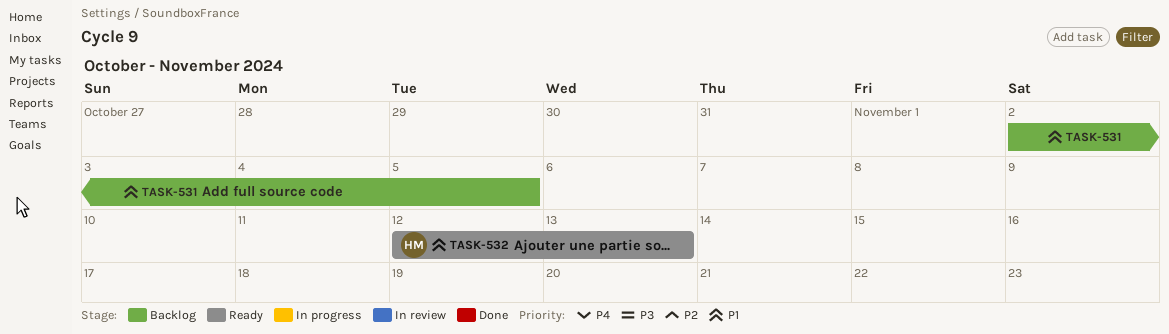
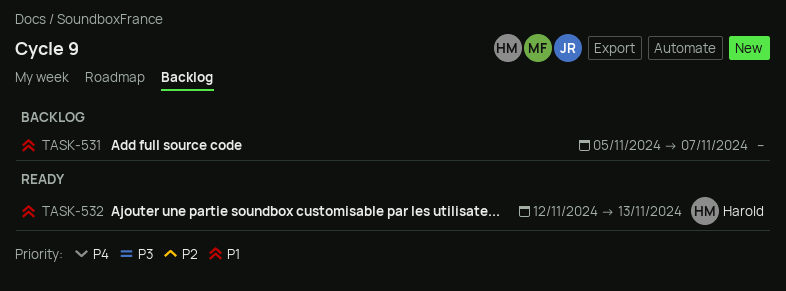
TASK-531, start: Nov 2 -> Nov 5
TASK-531, due: Nov 5 -> Nov 7

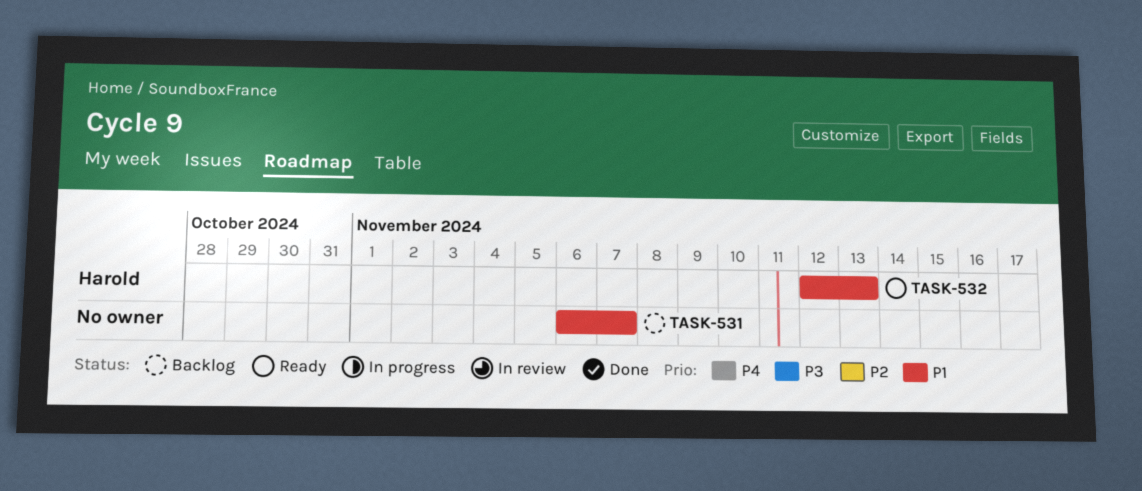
TASK-531, start: Nov 5 -> Nov 6

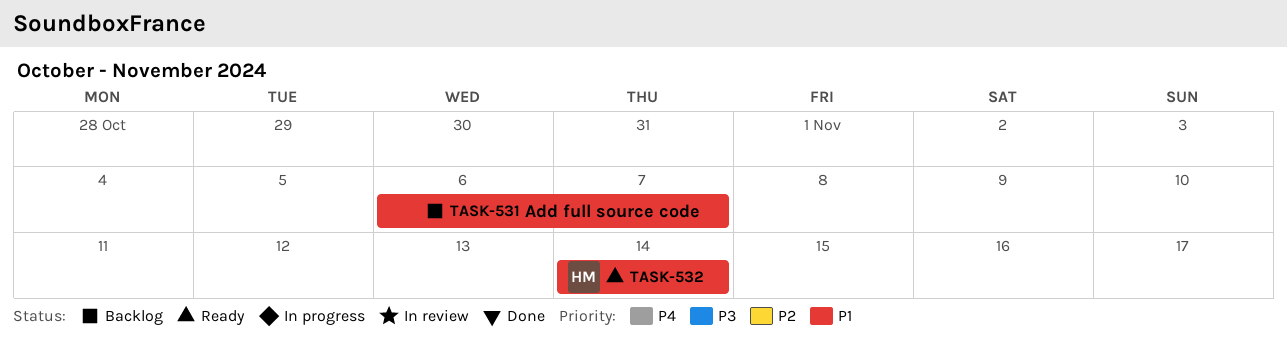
TASK-532, start: Nov 12 -> Nov 14
TASK-532, due: Nov 13 -> Nov 14

